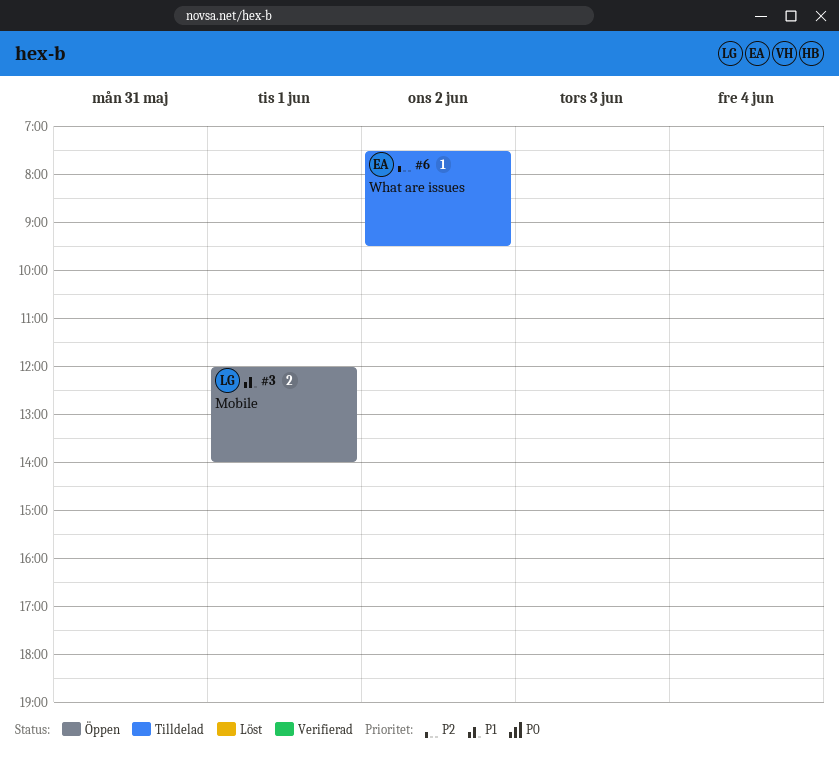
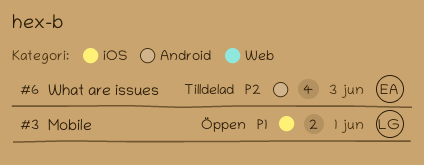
#6, estimate: 1 -> 4
#6, day: Jun 2 -> Jun 3

